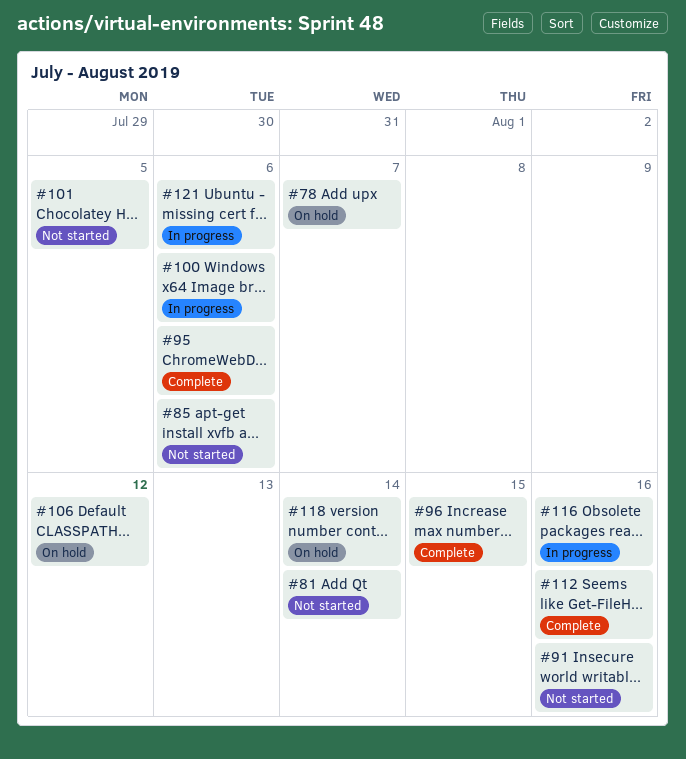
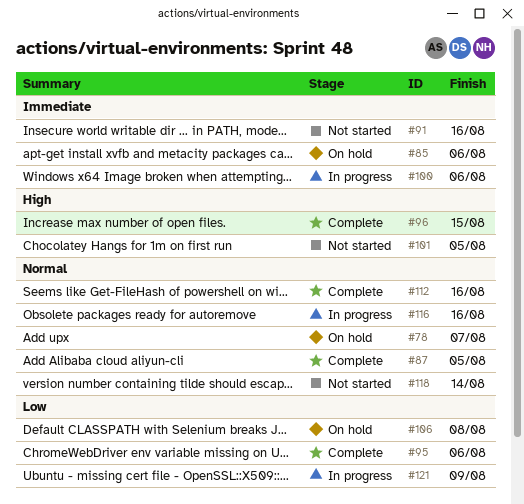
#81: present -> none
#85, status: Not started -> On hold
#87: none -> present
#106, due: Aug 12 -> Aug 8
#118, status: On hold -> Not started
#121, due: Aug 6 -> Aug 9

